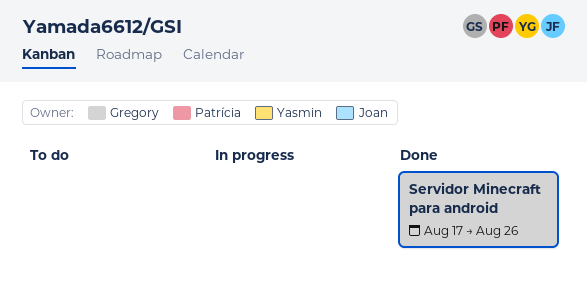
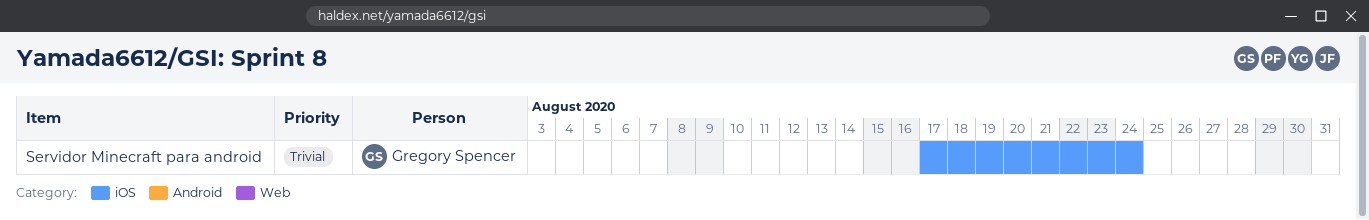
Servidor Minecraft para android, due: Aug 26 -> Aug 24

